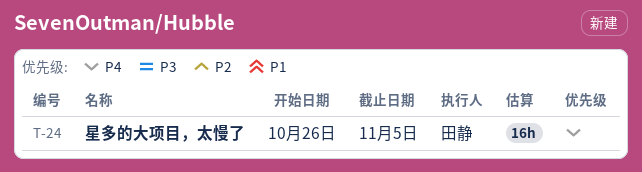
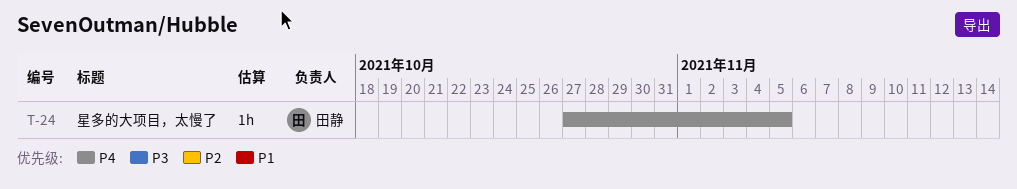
T-24, estimate: 16h -> 1h
T-24, start: Oct 26 -> Oct 27

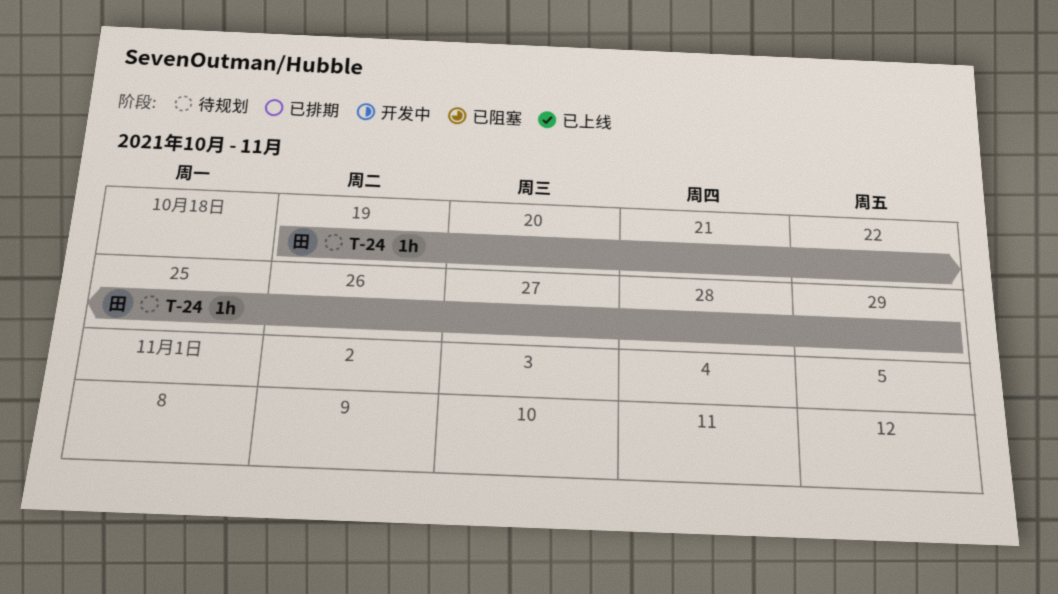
T-24, start: Oct 27 -> Oct 19
T-24, due: Nov 5 -> Oct 29

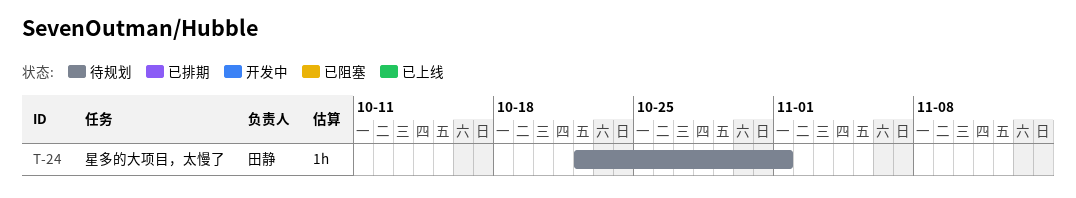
T-24, start: Oct 19 -> Oct 22
T-24, due: Oct 29 -> Nov 1

